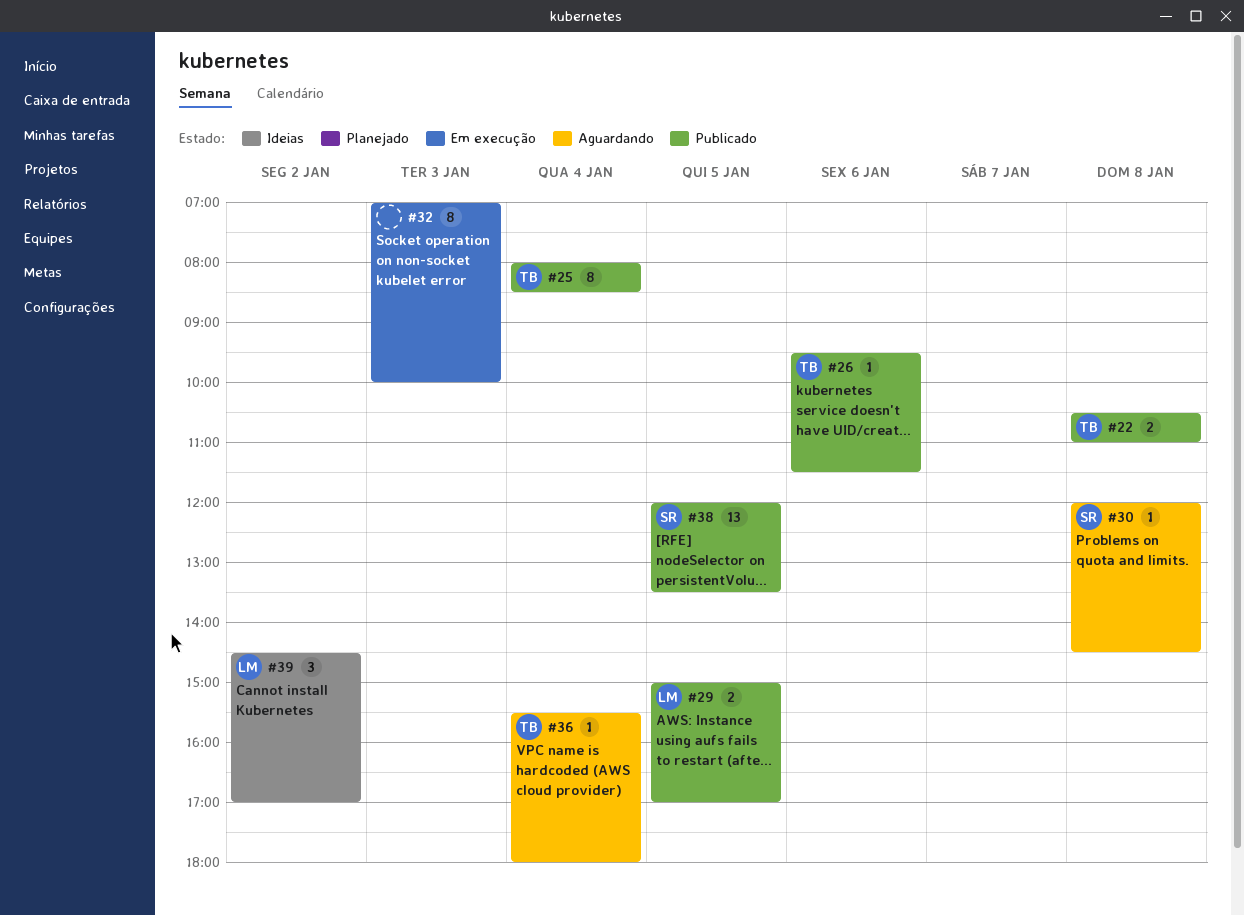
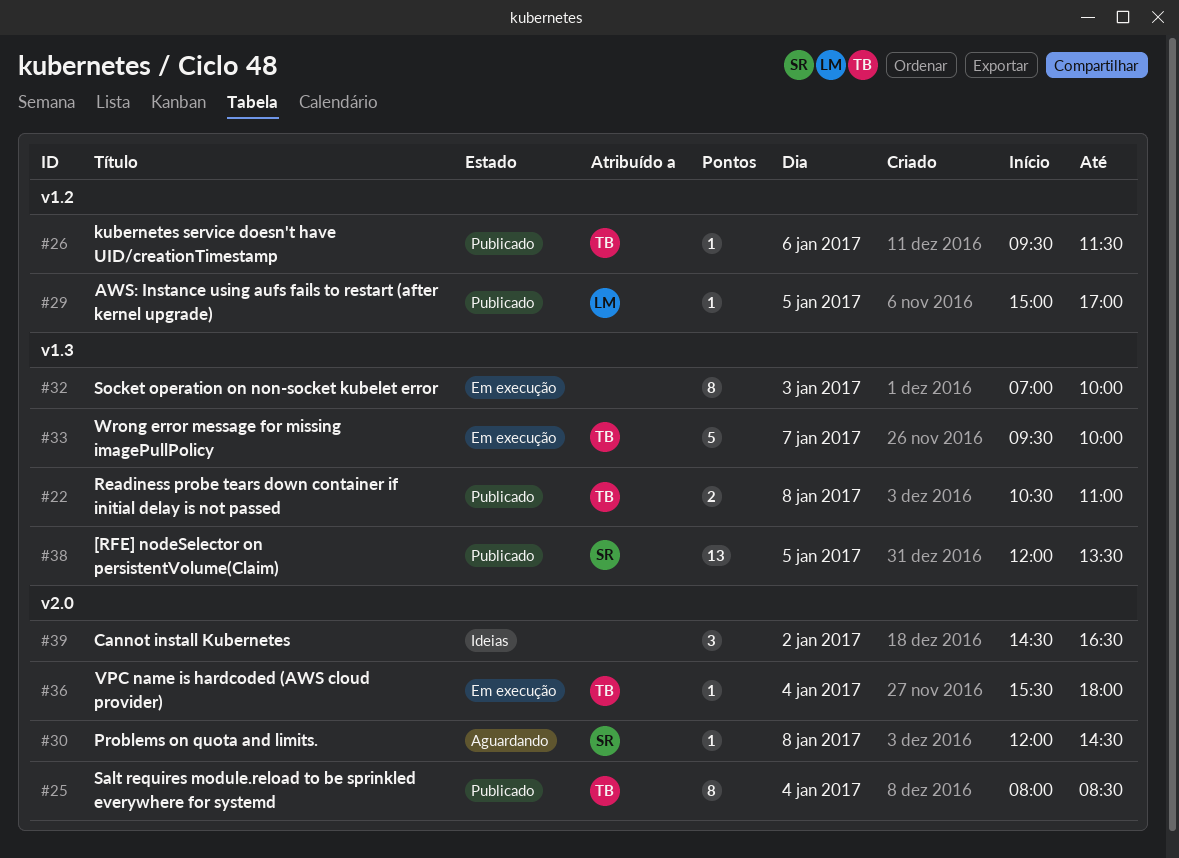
#29, estimate: 2 -> 1
#33: none -> present
#36, status: Aguardando -> Em execução
#39, owner: LM -> none
#39, ends: 17:00 -> 16:30

